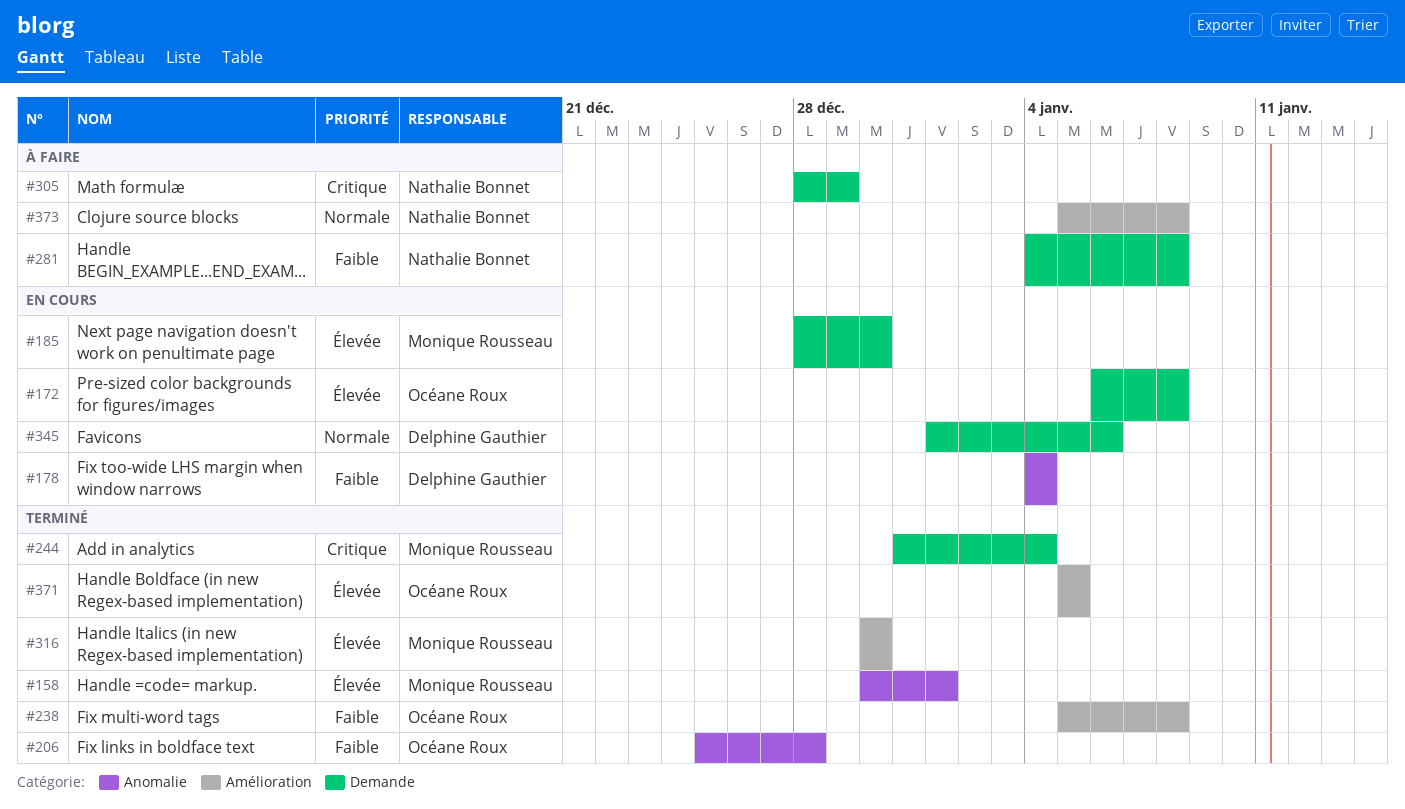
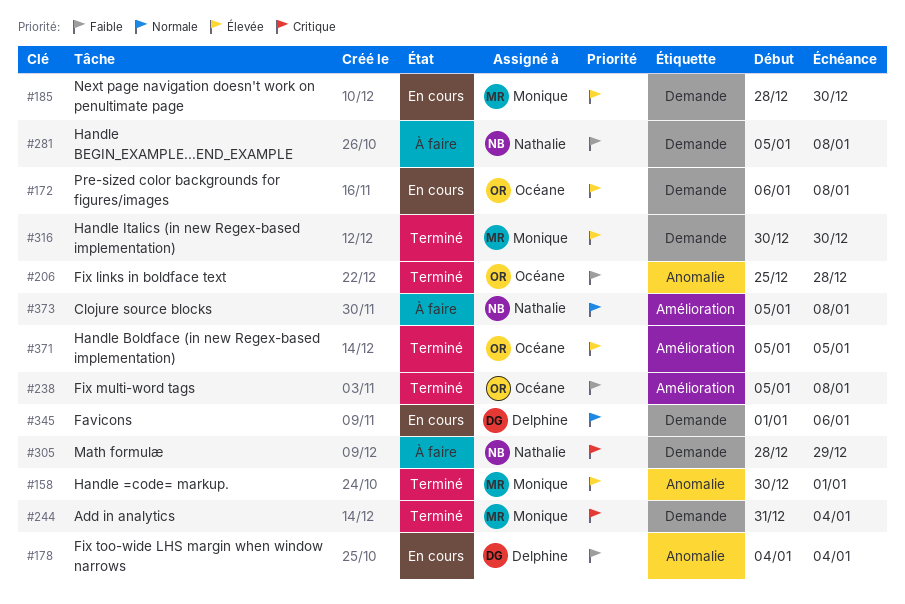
#281, start: Jan 4 -> Jan 5
#316, label: Amélioration -> Demande

